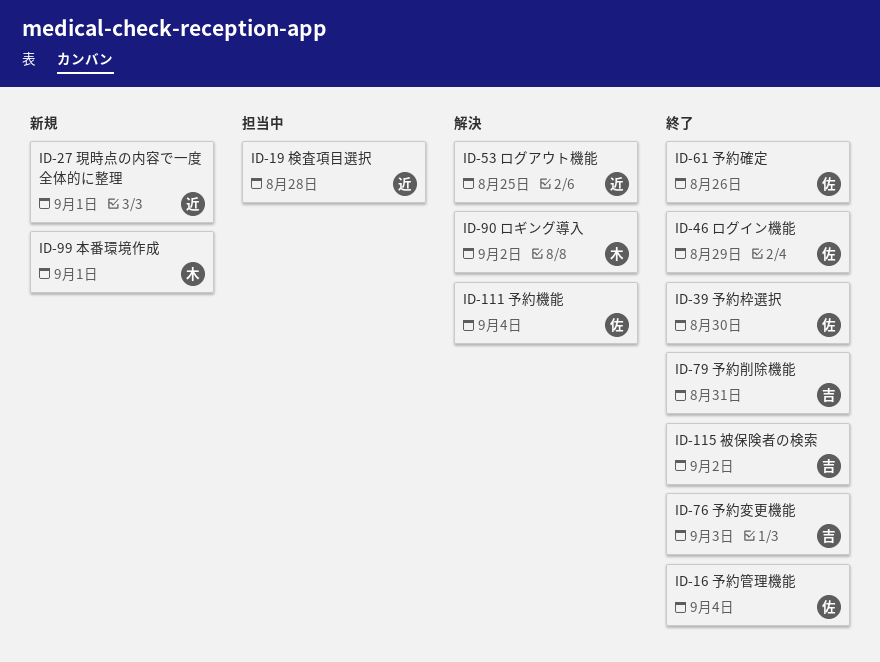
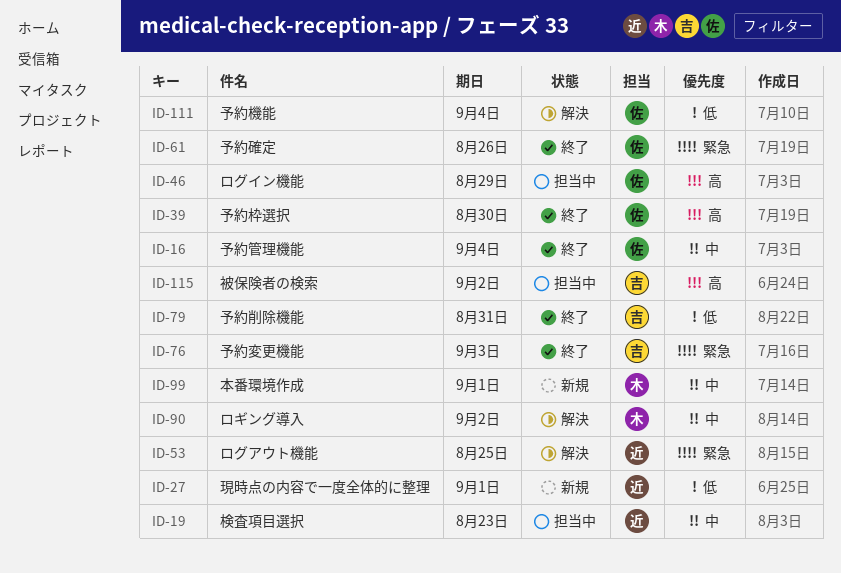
ID-19, due: Aug 28 -> Aug 23
ID-46, status: 終了 -> 担当中
ID-115, status: 終了 -> 担当中

